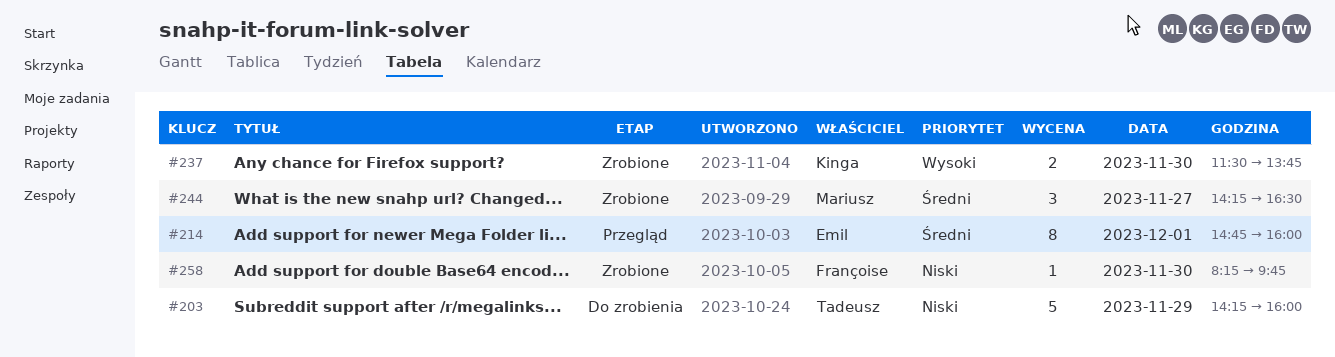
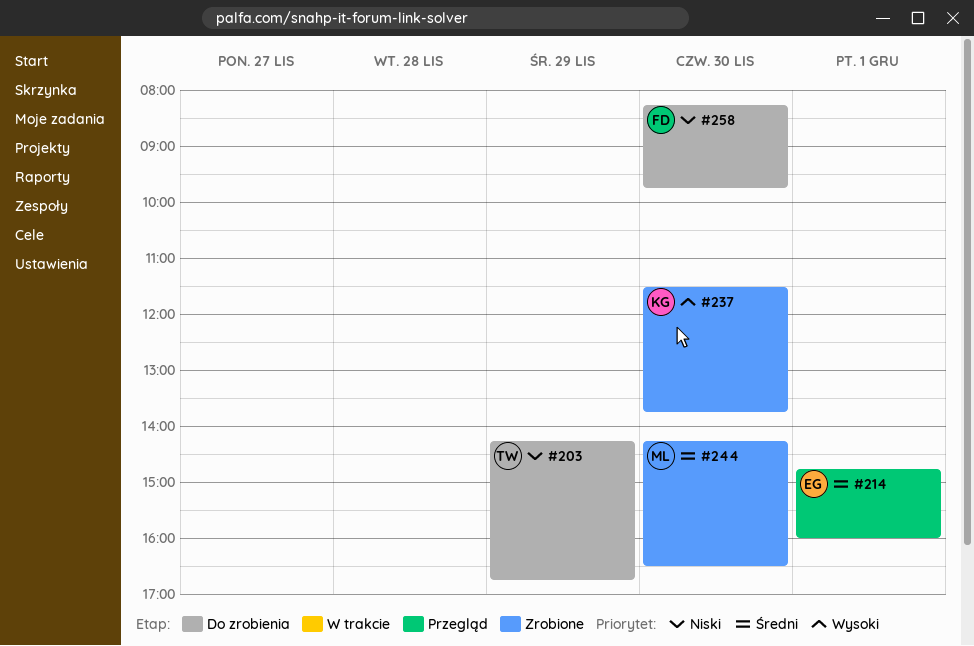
#203, ends: 16:00 -> 16:45
#244, day: Nov 27 -> Nov 30
#258, status: Zrobione -> Do zrobienia

